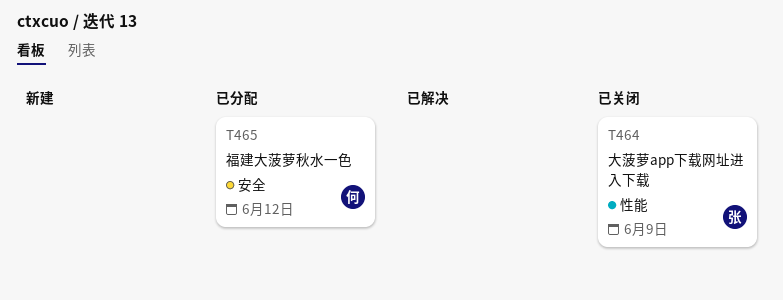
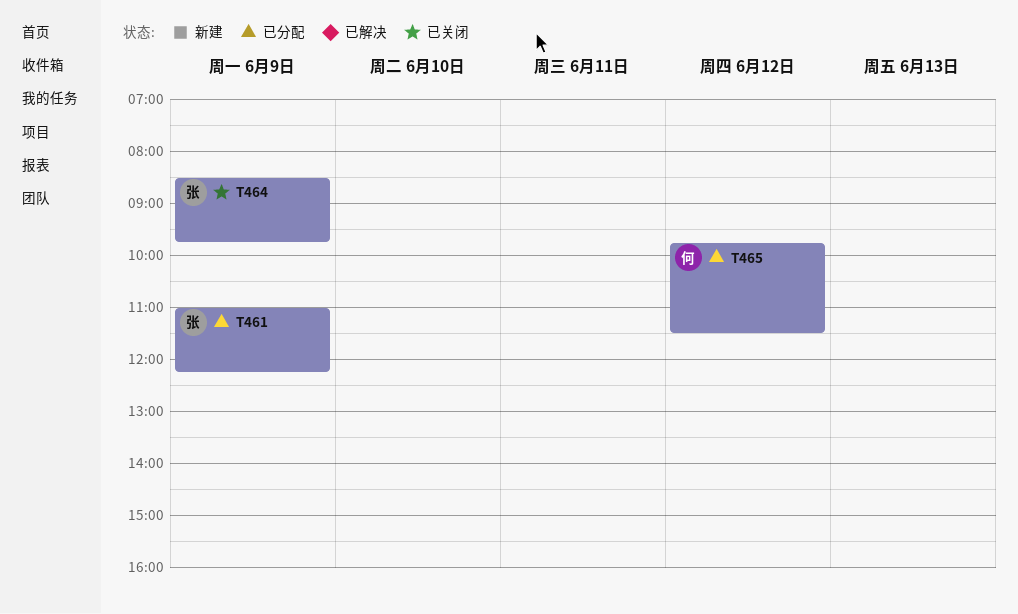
T461: none -> present

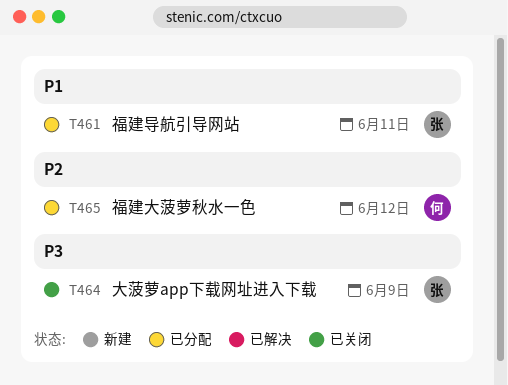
T461, day: Jun 9 -> Jun 11

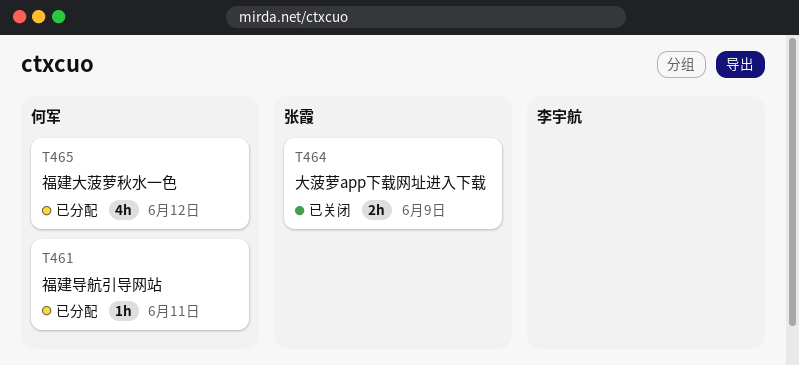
T461, owner: 张霞 -> 何军

